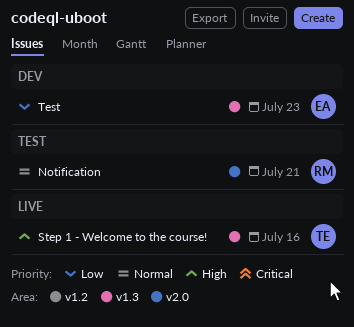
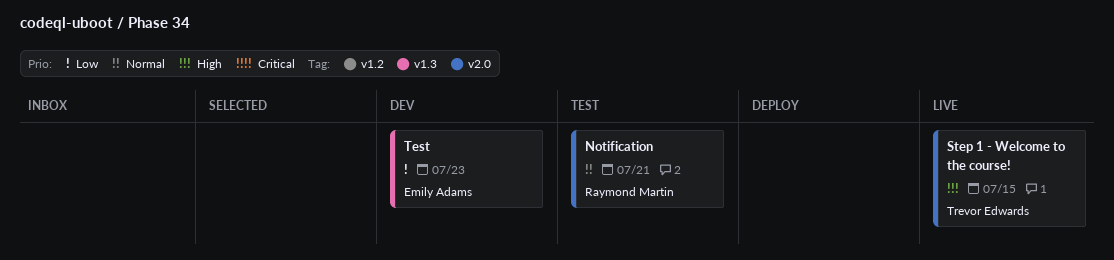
Step 1 - Welcome to the course!, label: v1.3 -> v2.0
Step 1 - Welcome to the course!, due: Jul 16 -> Jul 15

